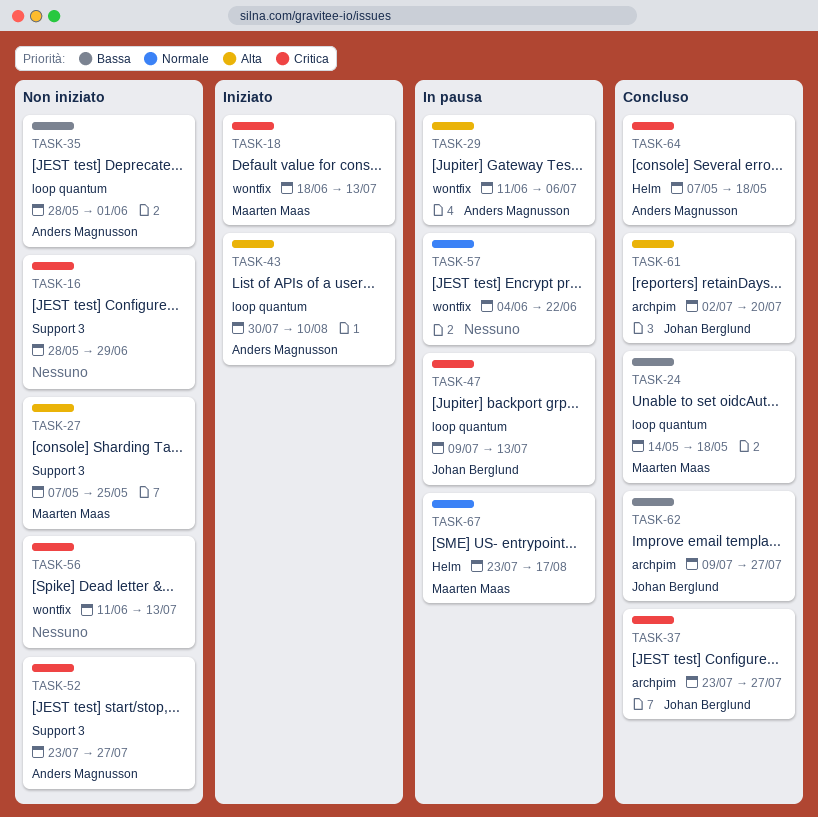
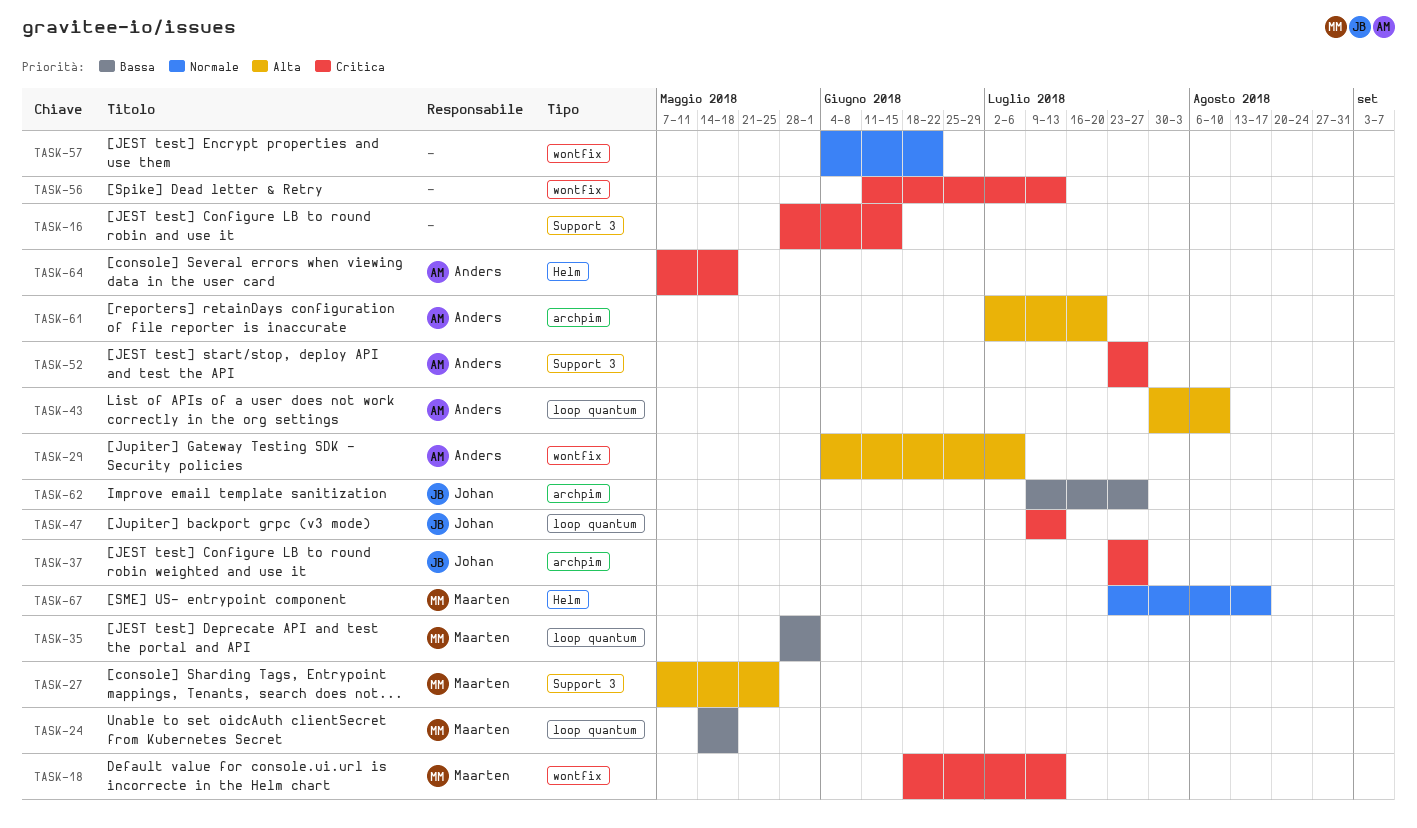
TASK-16, due: Jun 29 -> Jun 15
TASK-29, start: Jun 11 -> Jun 4
TASK-35, owner: Anders Magnusson -> Maarten Maas
TASK-61, owner: Johan Berglund -> Anders Magnusson

